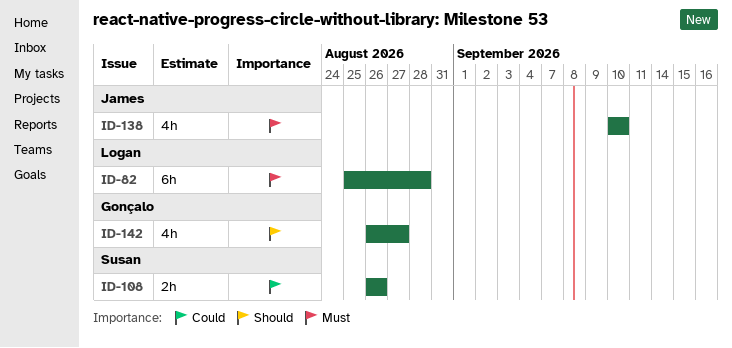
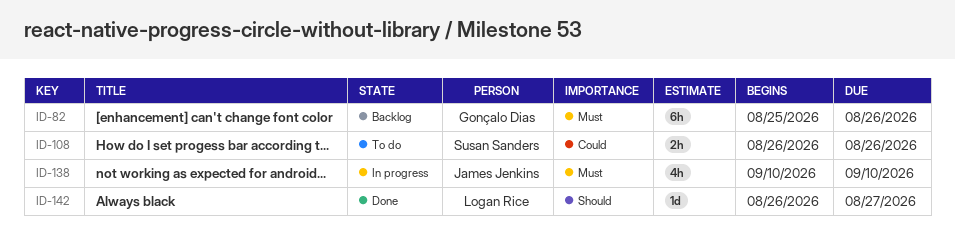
ID-82, owner: Logan Rice -> Gonçalo Dias
ID-82, due: Aug 28 -> Aug 26
ID-142, owner: Gonçalo Dias -> Logan Rice
ID-142, estimate: 4h -> 1d

